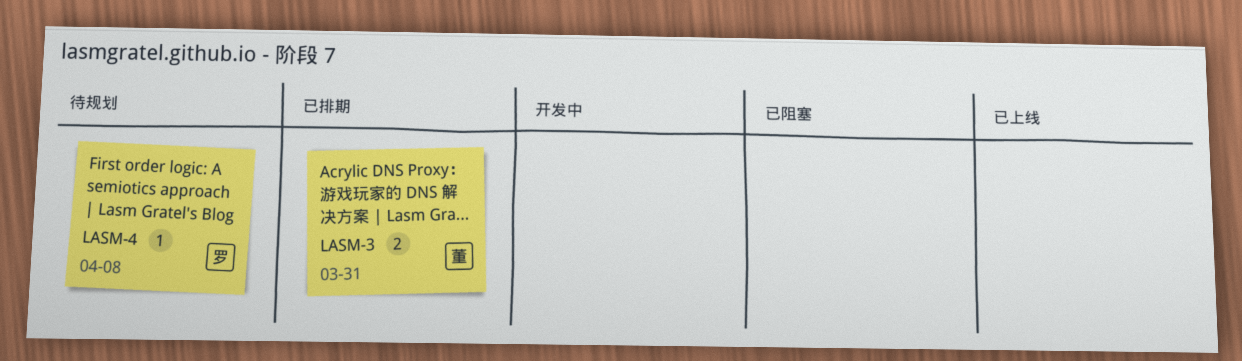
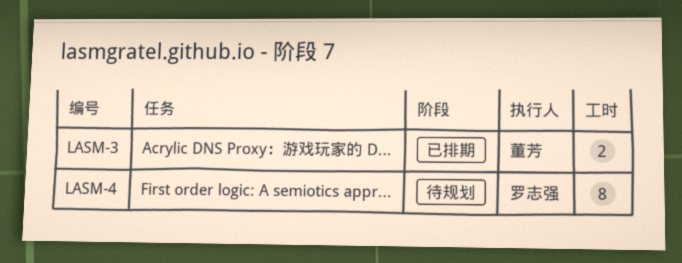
LASM-4, estimate: 1 -> 8

